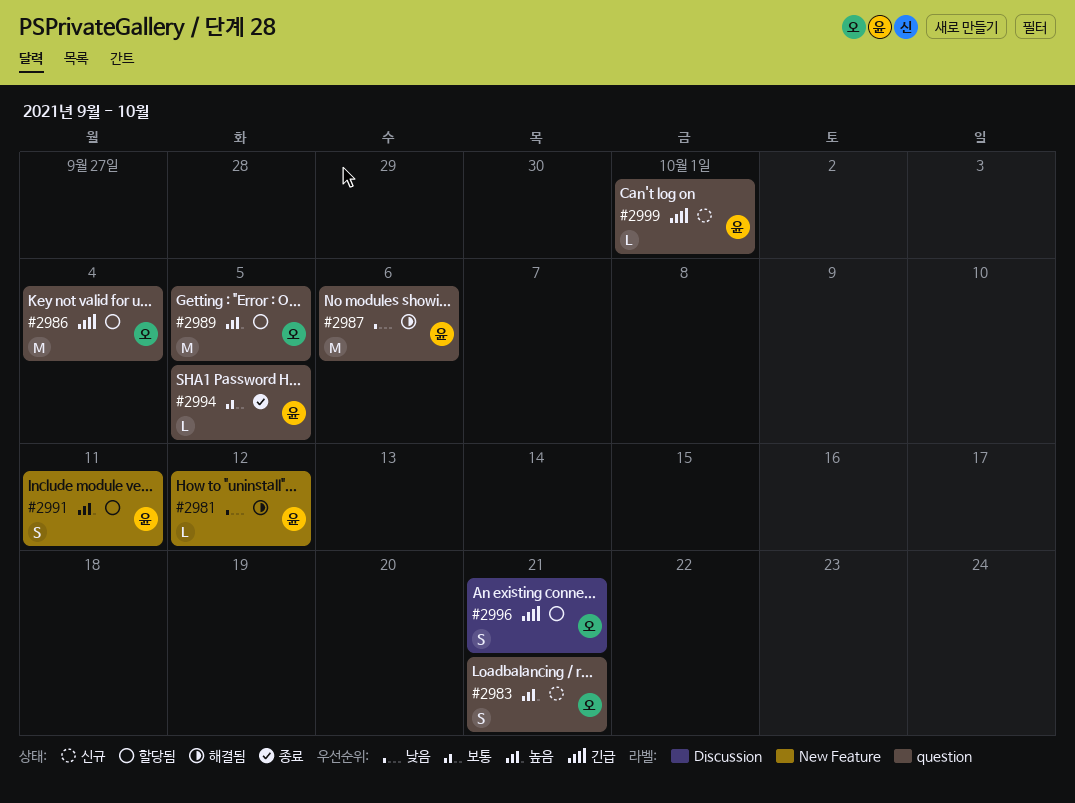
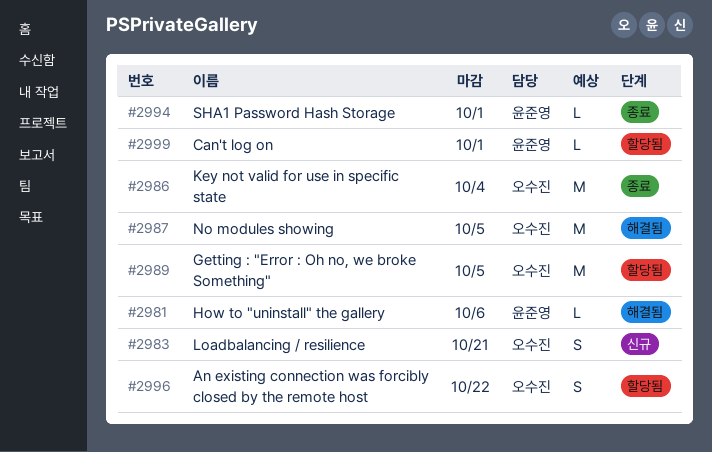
#2981, due: Oct 12 -> Oct 6
#2986, status: 할당됨 -> 종료
#2987, owner: 윤준영 -> 오수진
#2987, due: Oct 6 -> Oct 5
#2991: present -> none
#2994, due: Oct 5 -> Oct 1
#2996, due: Oct 21 -> Oct 22
#2999, status: 신규 -> 할당됨

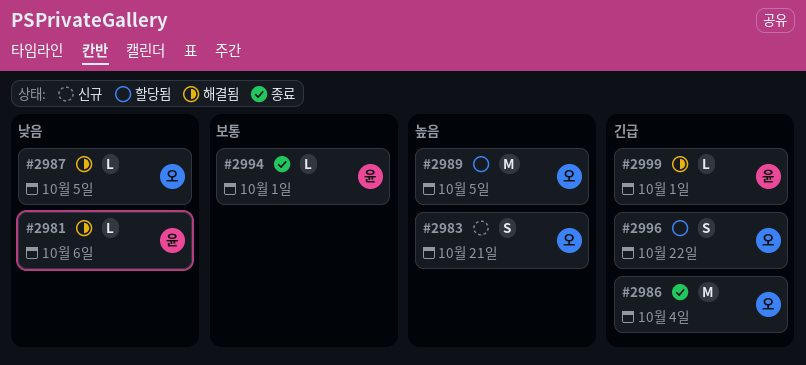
#2987, estimate: M -> L
#2999, status: 할당됨 -> 해결됨

